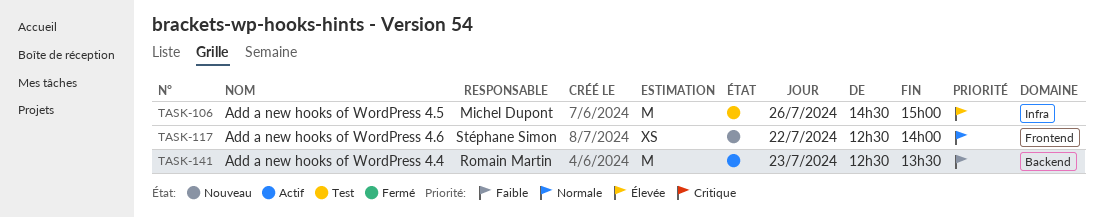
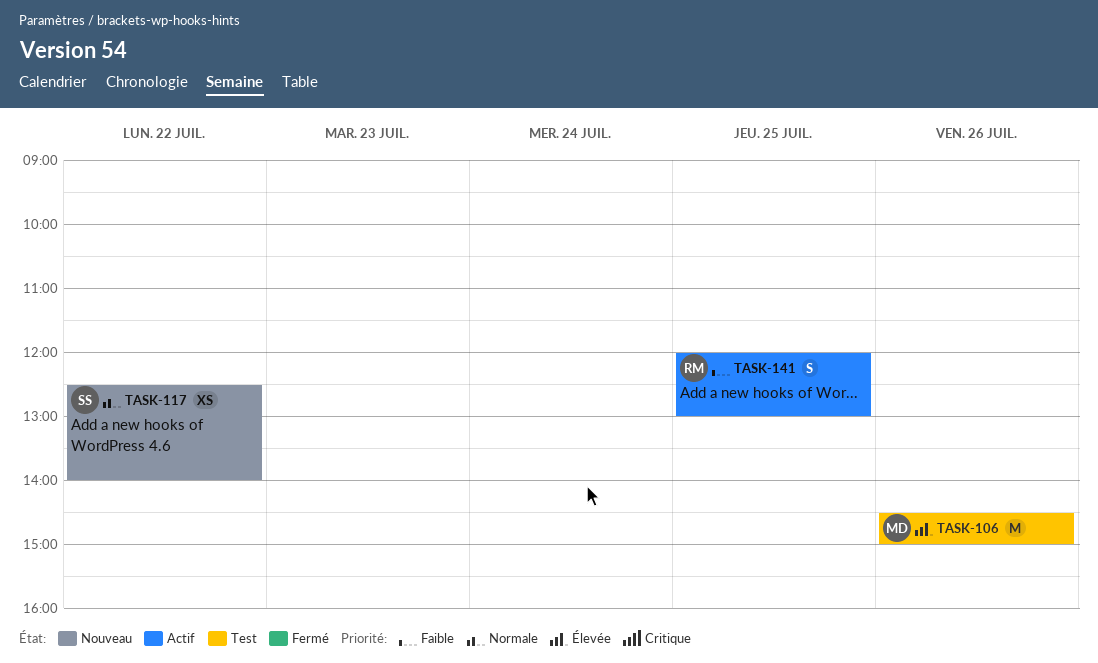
TASK-141, estimate: M -> S
TASK-141, day: Jul 23 -> Jul 25
TASK-141, begins: 12:30 -> 12:00
TASK-141, ends: 13:30 -> 13:00

